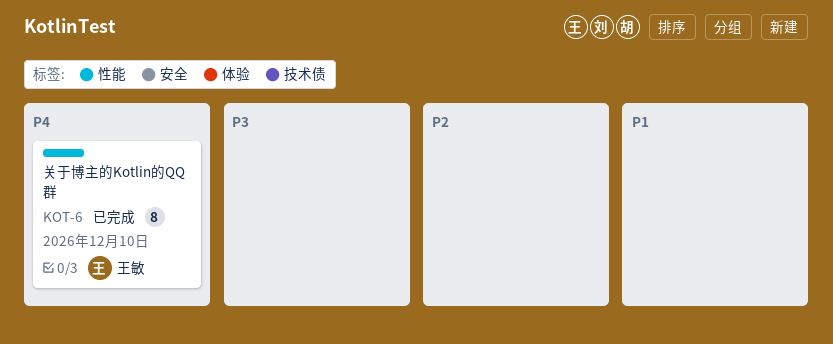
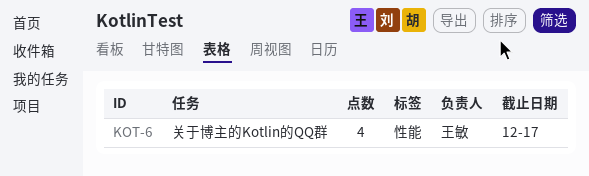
KOT-6, estimate: 8 -> 4
KOT-6, due: Dec 10 -> Dec 17

